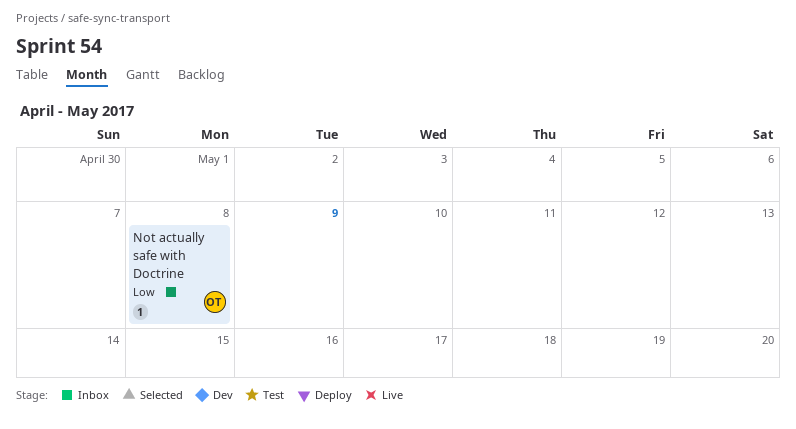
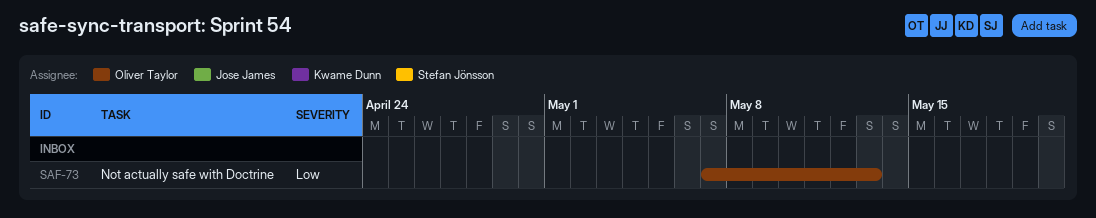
Not actually safe with Doctrine, due: May 8 -> May 13

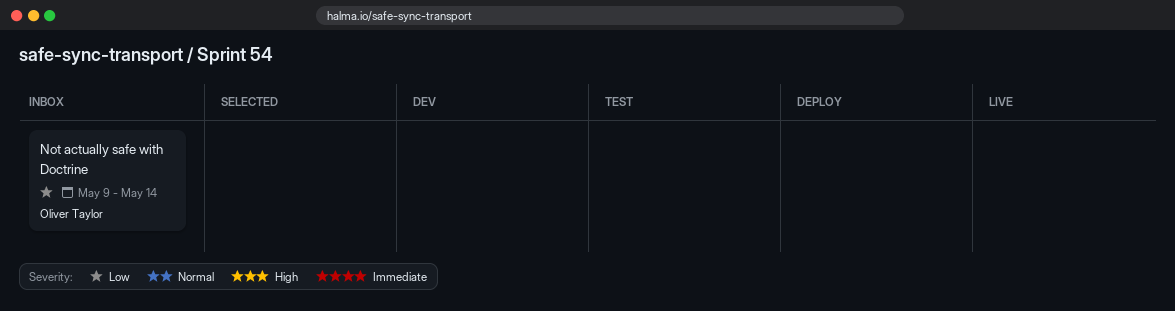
Not actually safe with Doctrine, start: May 7 -> May 9
Not actually safe with Doctrine, due: May 13 -> May 14

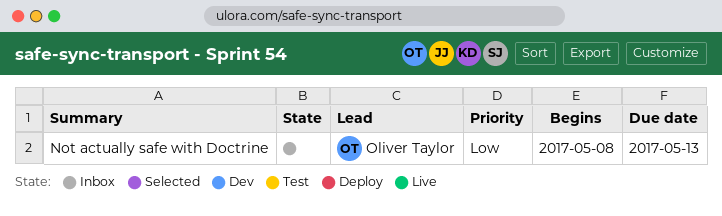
Not actually safe with Doctrine, start: May 9 -> May 8
Not actually safe with Doctrine, due: May 14 -> May 13

